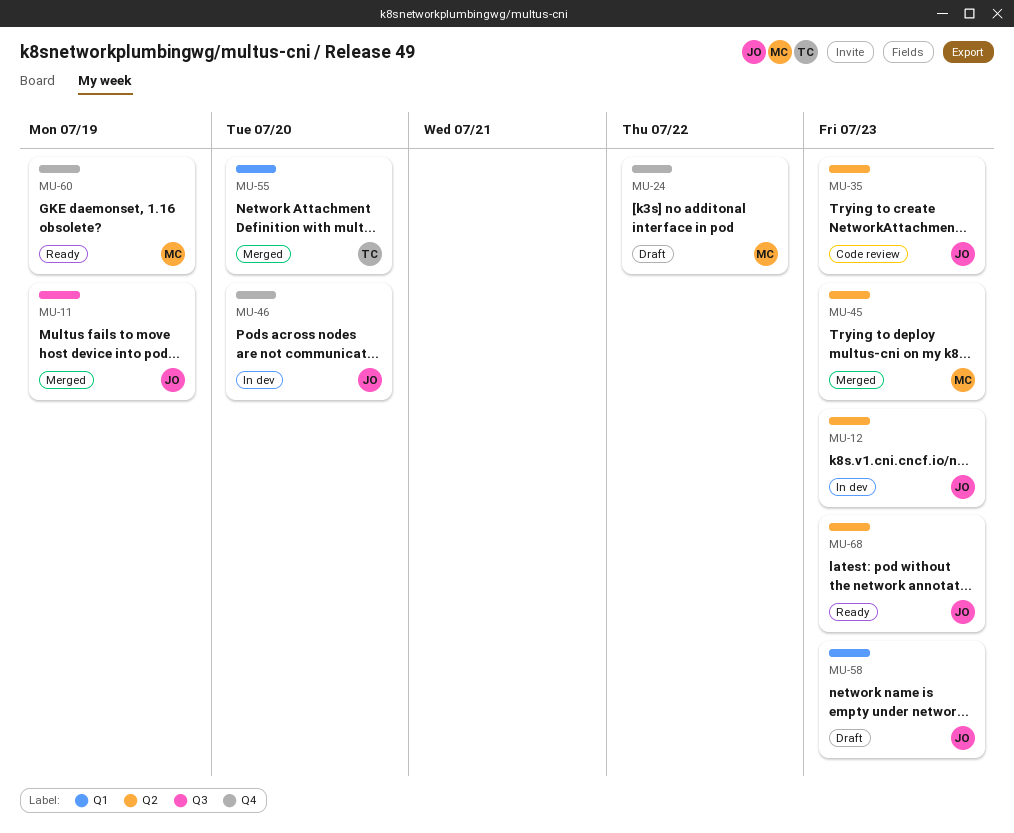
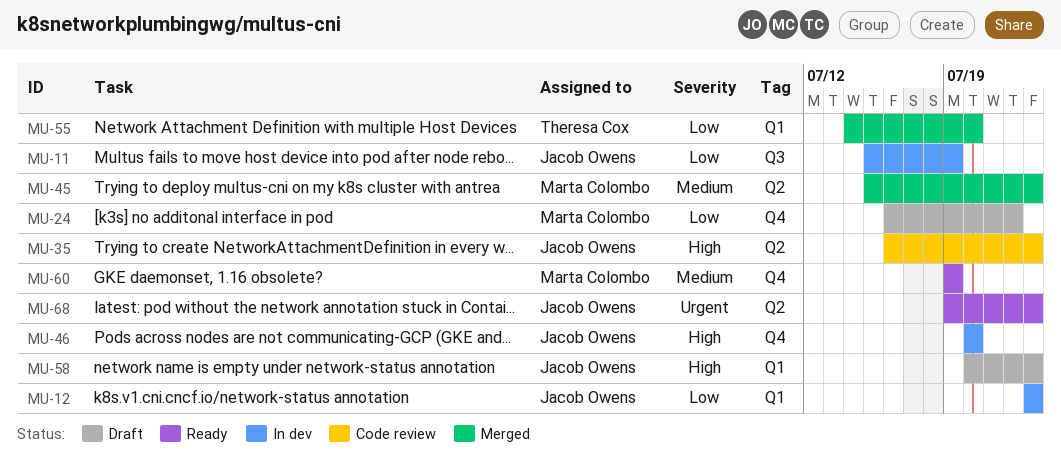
MU-11, status: Merged -> In dev
MU-12, label: Q2 -> Q1

